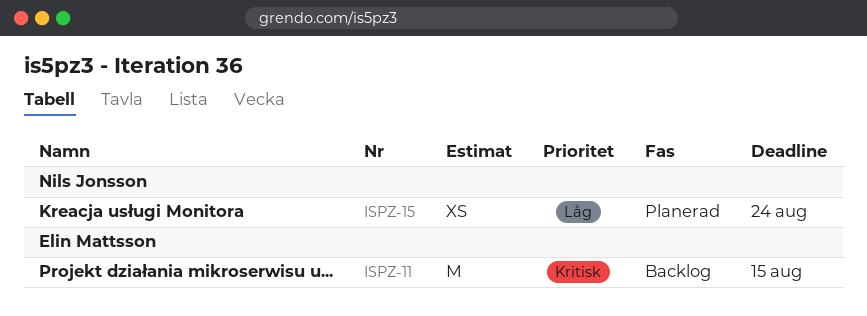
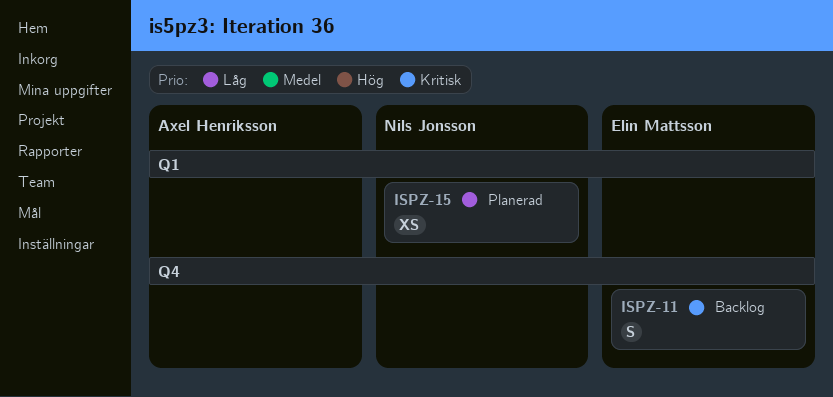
ISPZ-11, estimate: M -> S

